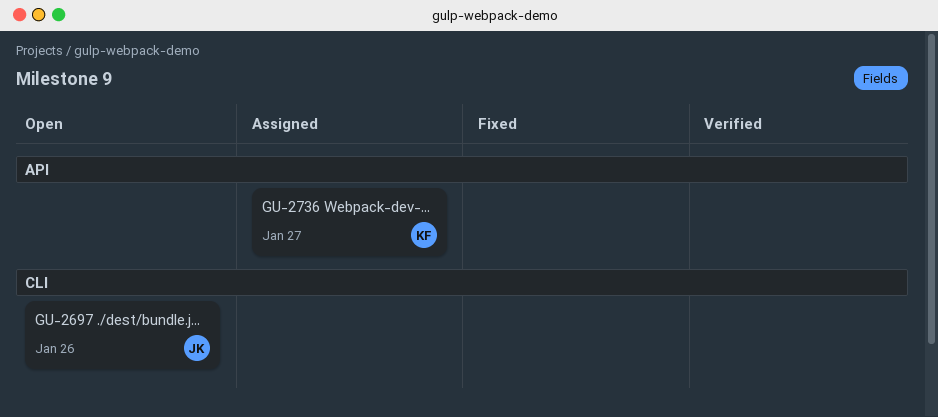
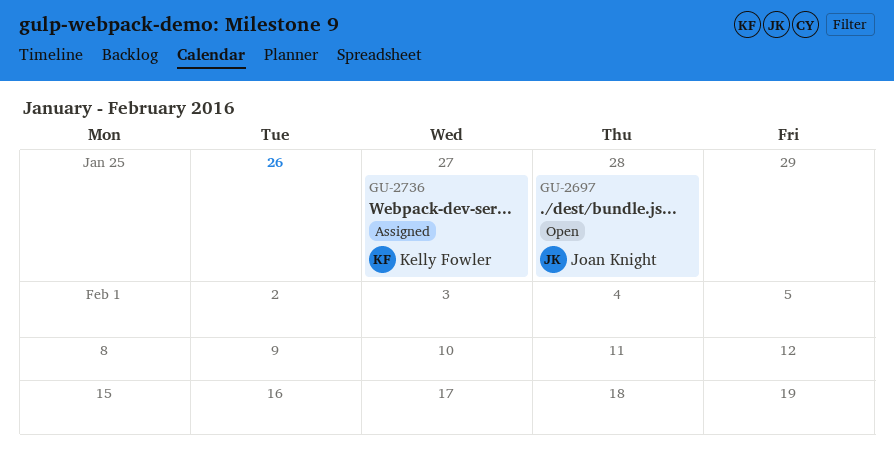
GU-2697, due: Jan 26 -> Jan 28

